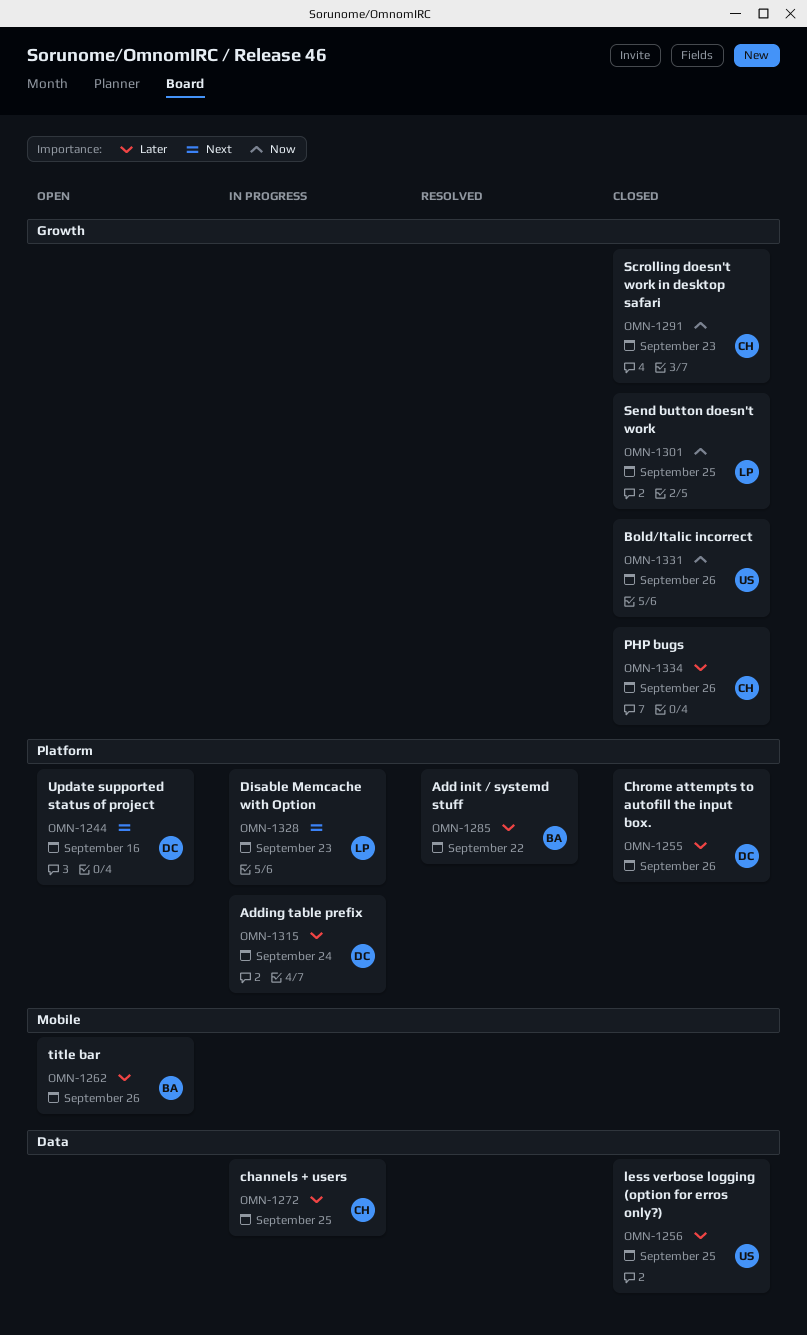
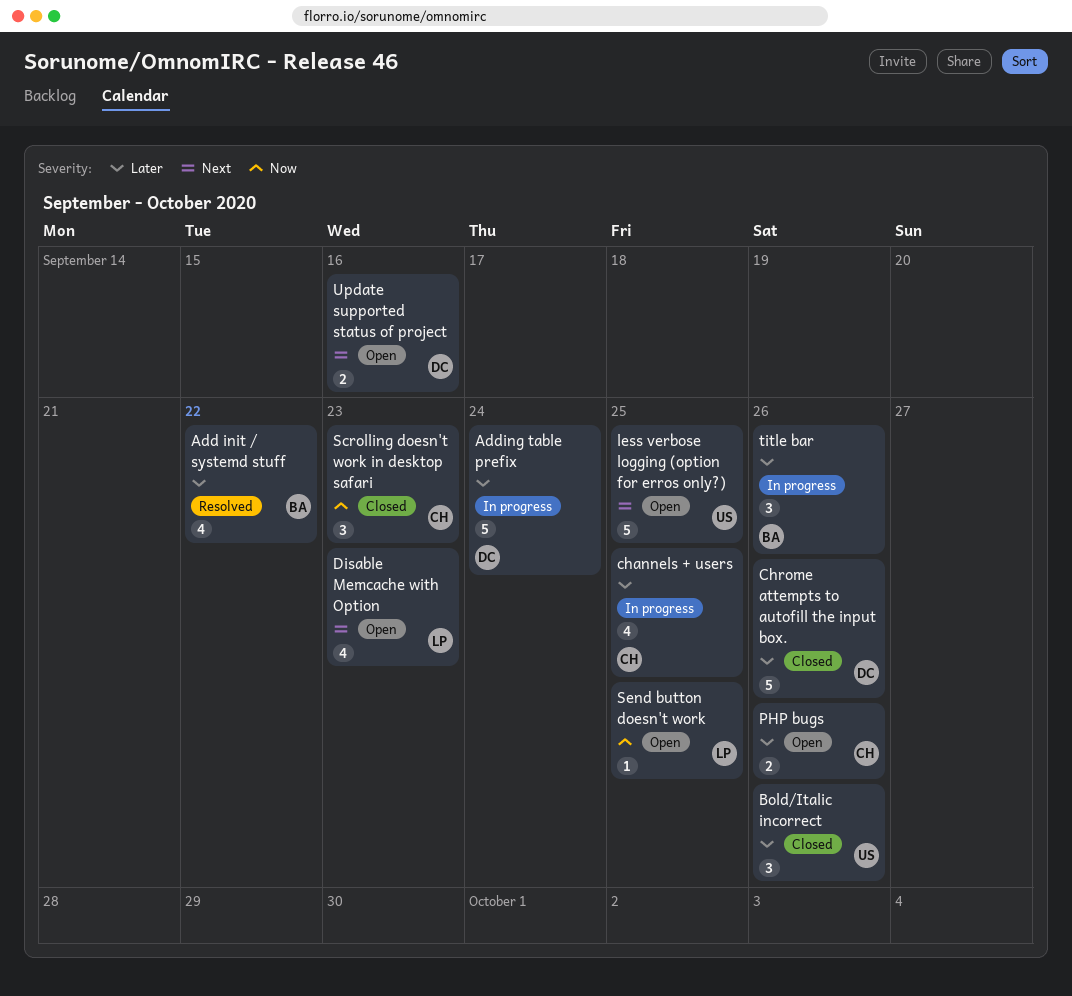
Bold/Italic incorrect, priority: Now -> Later
Disable Memcache with Option, status: In progress -> Open
less verbose logging (option for erros only?), status: Closed -> Open
less verbose logging (option for erros only?), priority: Later -> Next
PHP bugs, status: Closed -> Open
Send button doesn't work, status: Closed -> Open
title bar, status: Open -> In progress

